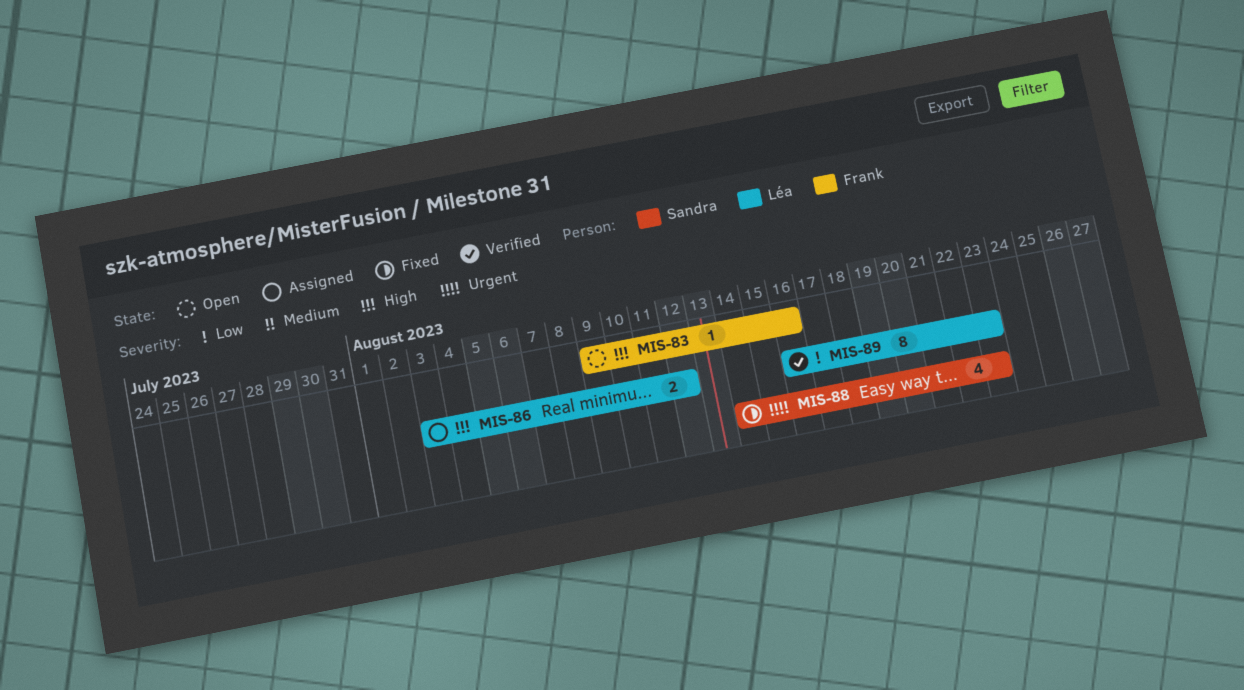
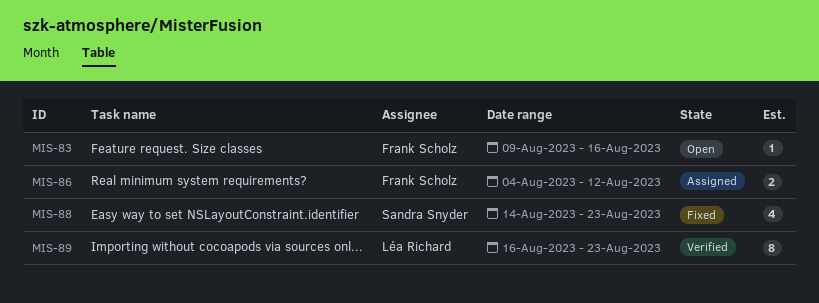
MIS-86, owner: Léa Richard -> Frank Scholz
MIS-86, start: Aug 3 -> Aug 4

